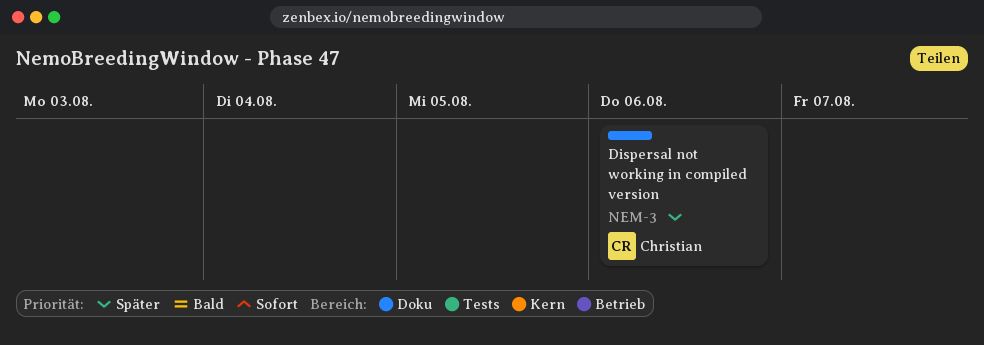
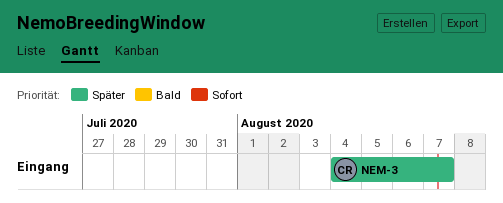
NEM-3, due: Aug 6 -> Aug 7

